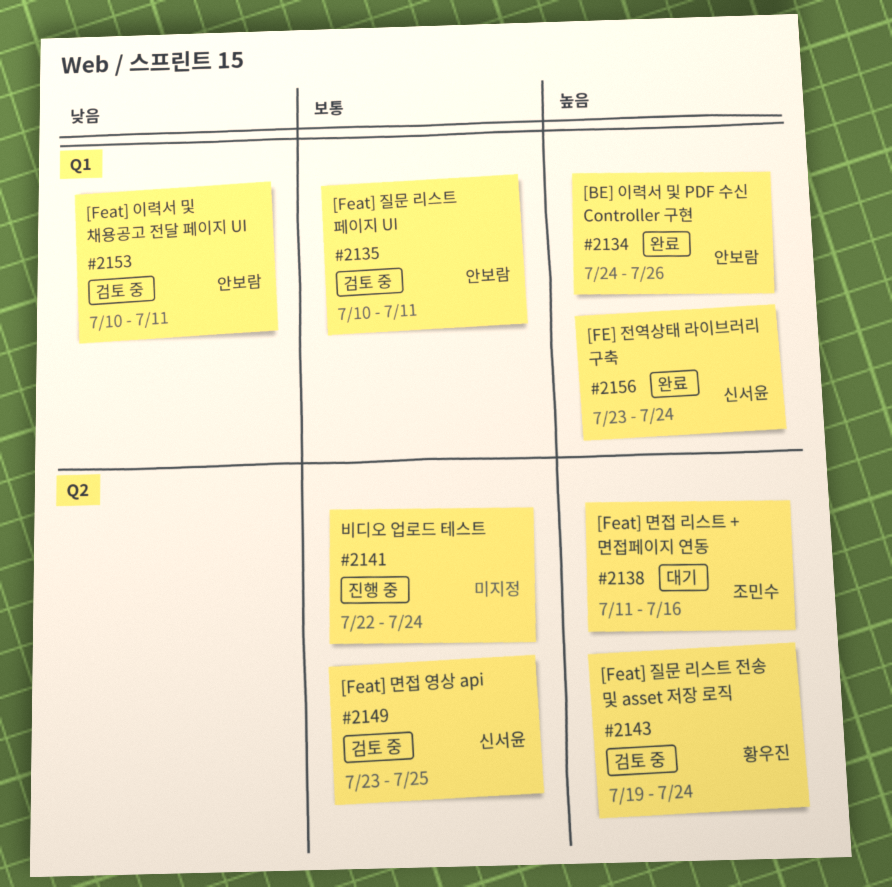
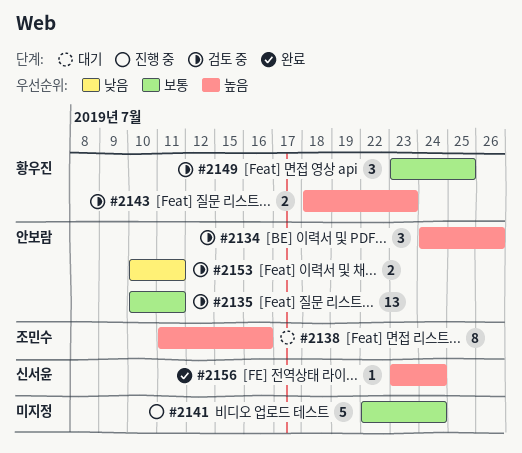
#2134, status: 완료 -> 검토 중
#2143, start: Jul 19 -> Jul 18
#2143, due: Jul 24 -> Jul 23
#2149, owner: 신서윤 -> 황우진

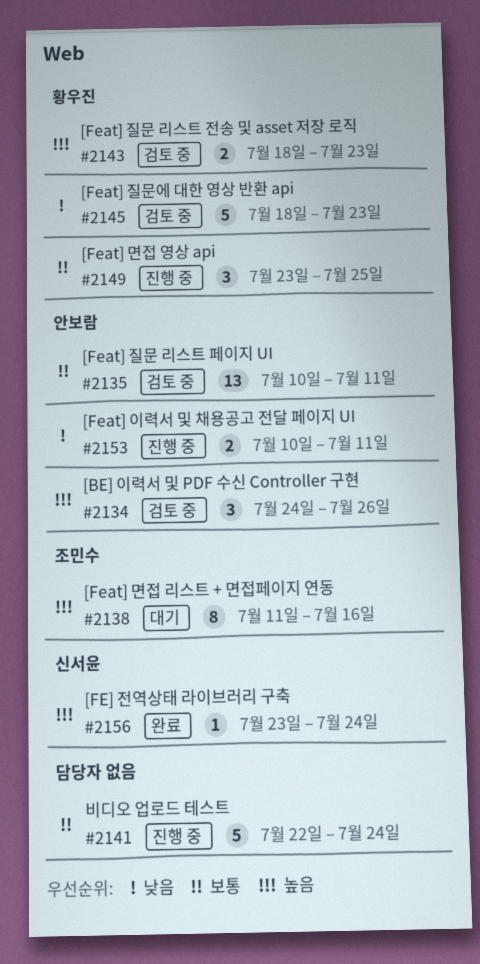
#2145: none -> present
#2149, status: 검토 중 -> 진행 중
#2153, status: 검토 중 -> 진행 중

